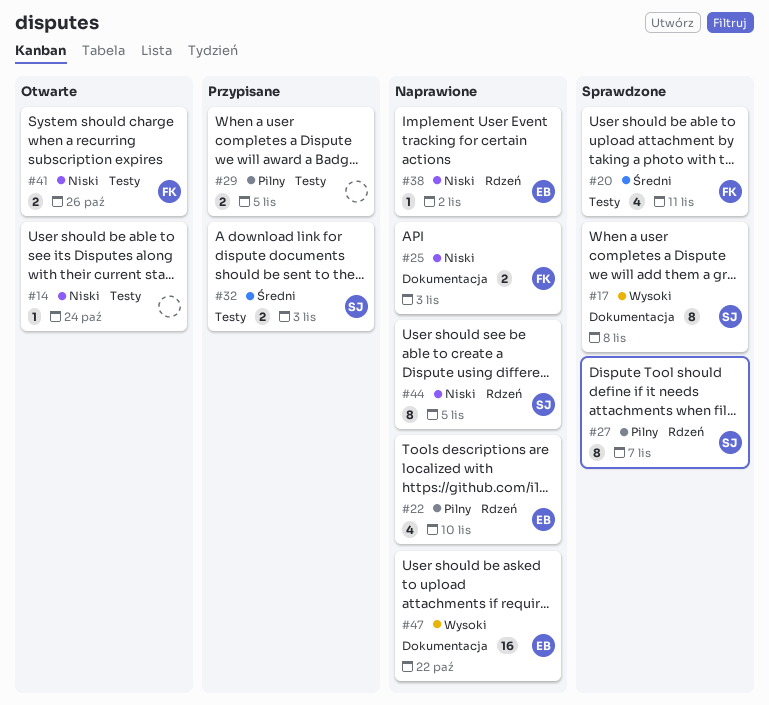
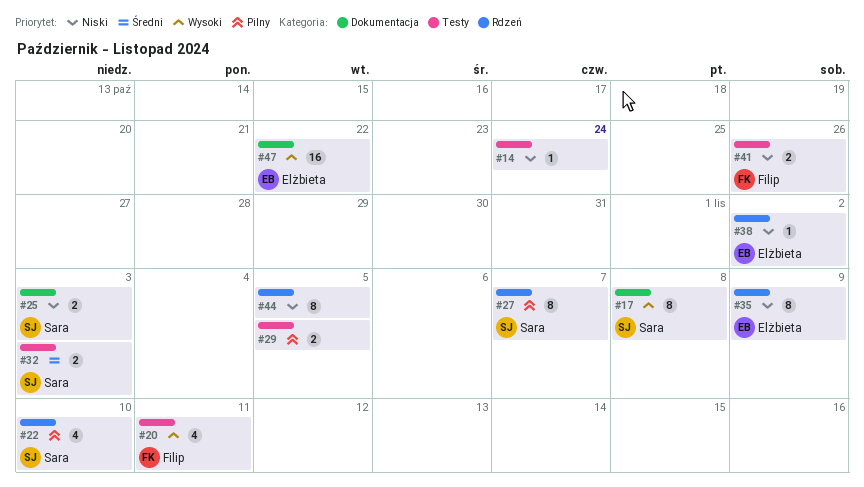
#20, priority: Średni -> Wysoki
#22, owner: Elżbieta -> Sara
#25, owner: Filip -> Sara
#35: none -> present
#44, owner: Sara -> none

